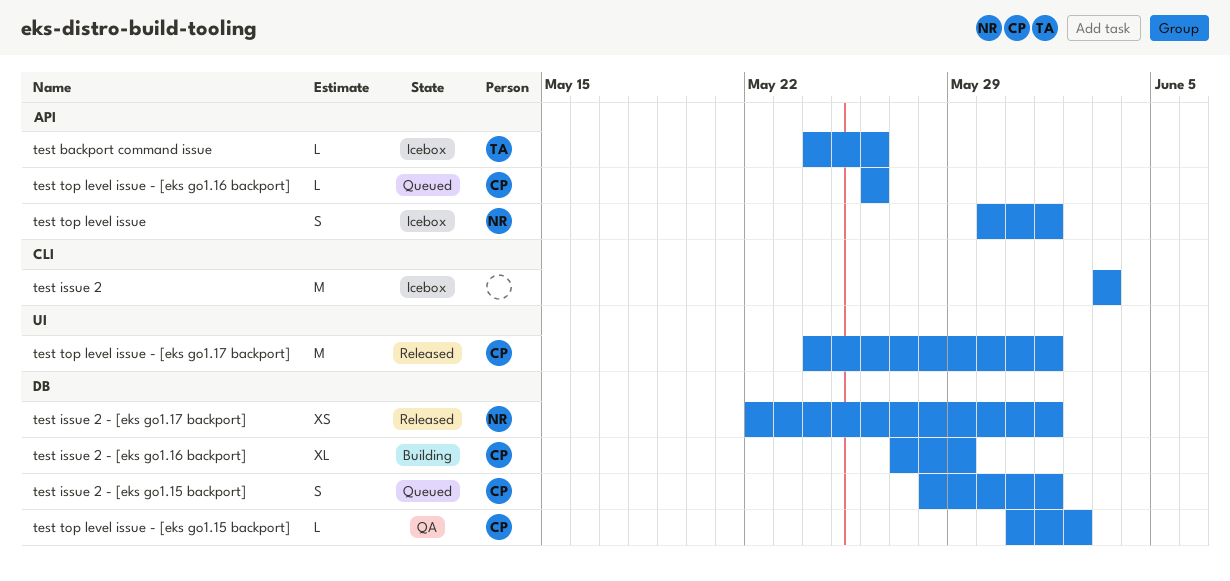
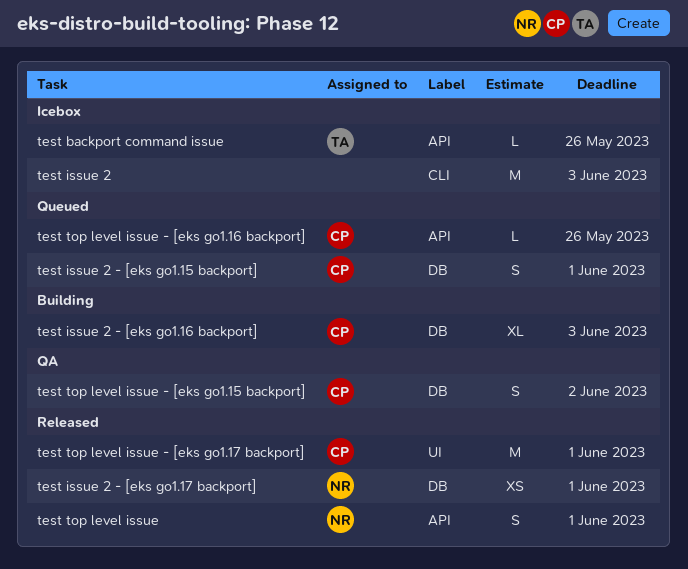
test issue 2 - [eks go1.16 backport], due: May 29 -> Jun 3
test top level issue, status: Icebox -> Released
test top level issue - [eks go1.15 backport], estimate: L -> S

